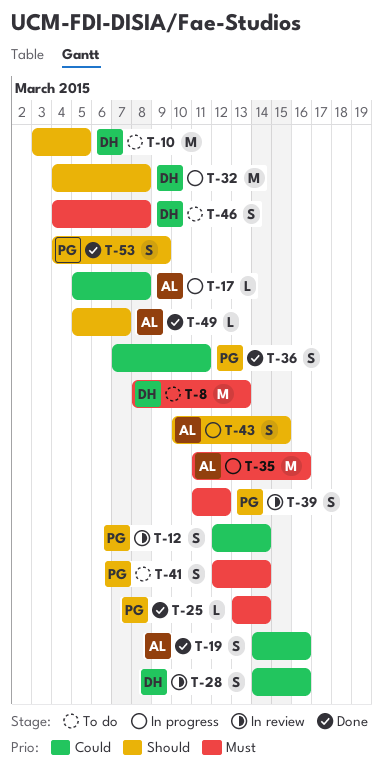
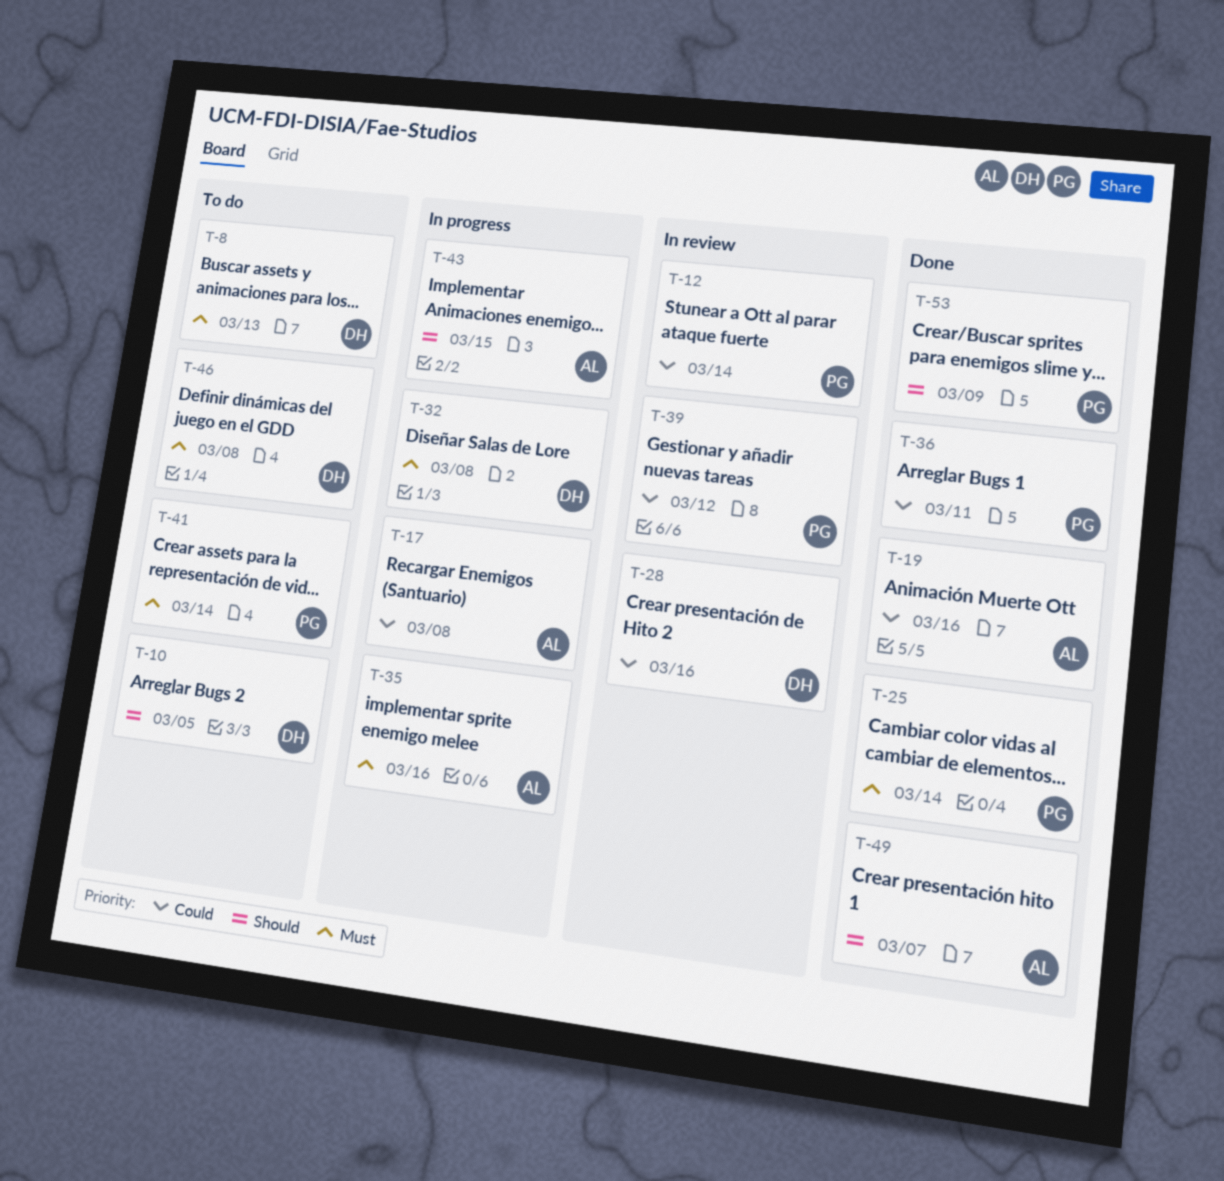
T-32, priority: Should -> Must
T-39, priority: Must -> Could

